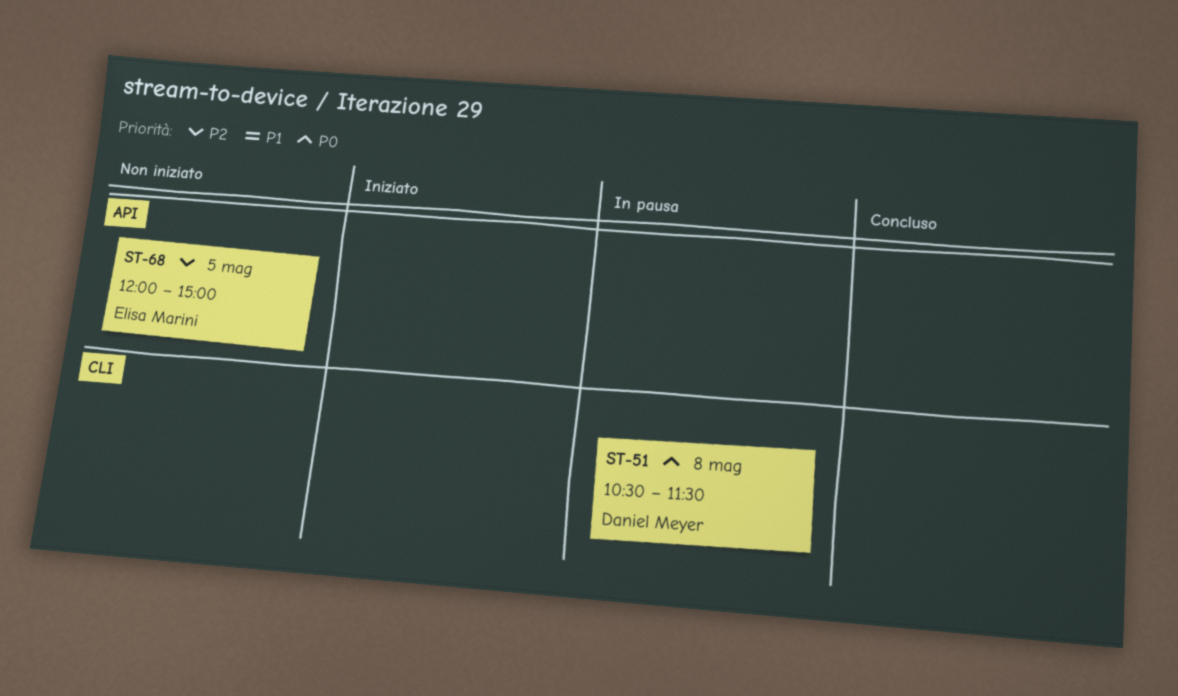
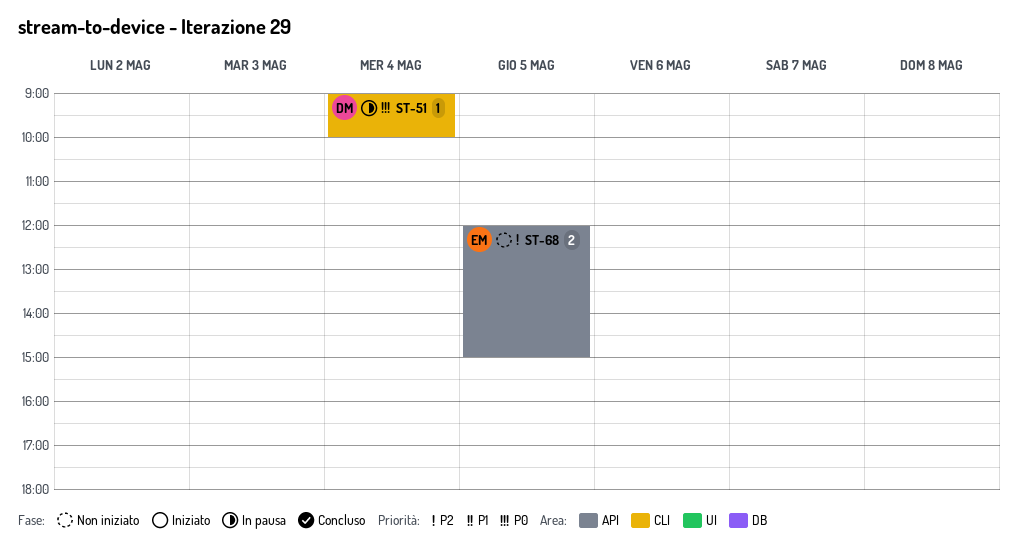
ST-51, day: May 8 -> May 4
ST-51, begins: 10:30 -> 09:00
ST-51, ends: 11:30 -> 10:00

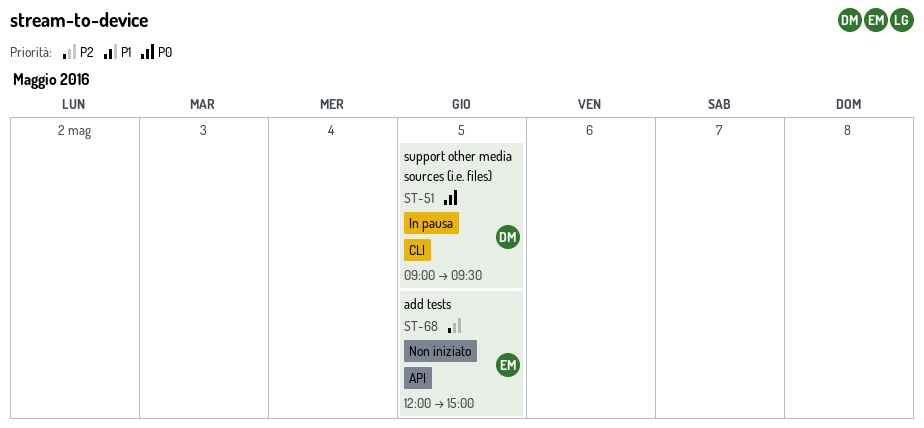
ST-51, day: May 4 -> May 5
ST-51, ends: 10:00 -> 09:30

